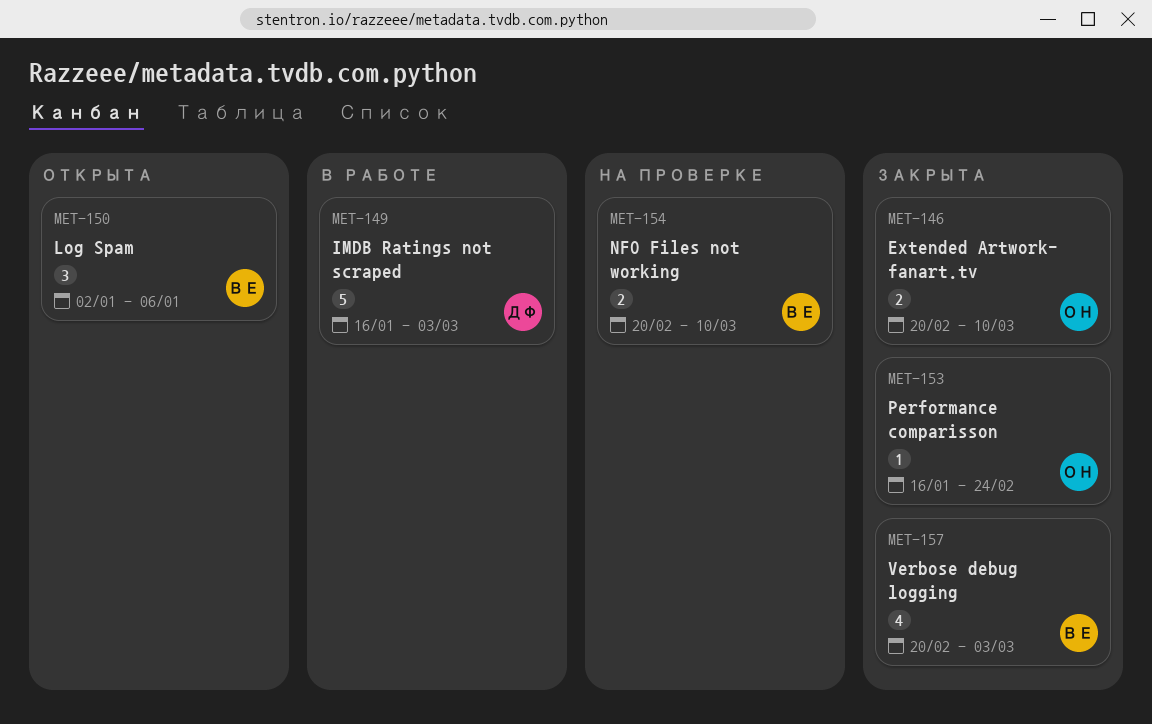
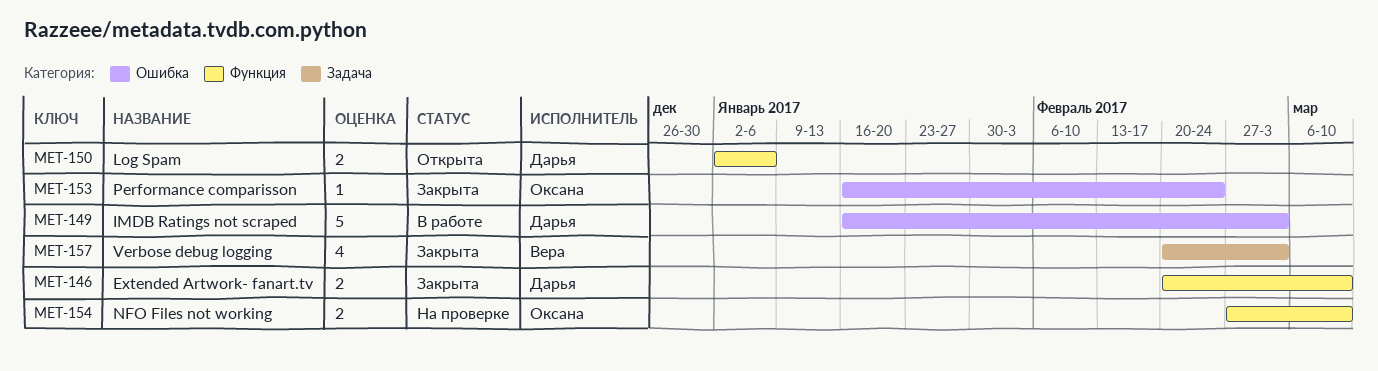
MET-146, owner: Оксана -> Дарья
MET-150, owner: Вера -> Дарья
MET-150, estimate: 3 -> 2
MET-154, owner: Вера -> Оксана
MET-154, start: Feb 20 -> Feb 27

